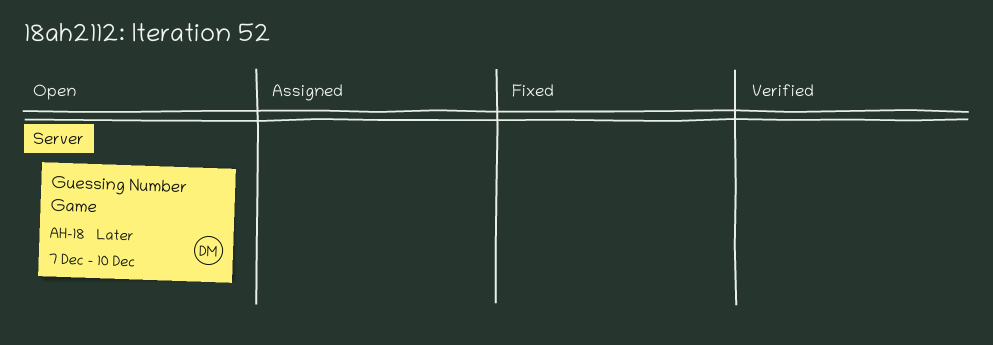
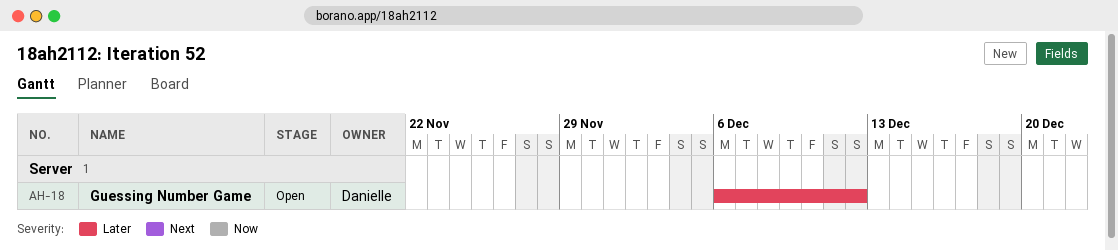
AH-18, start: Dec 7 -> Dec 6
AH-18, due: Dec 10 -> Dec 12

